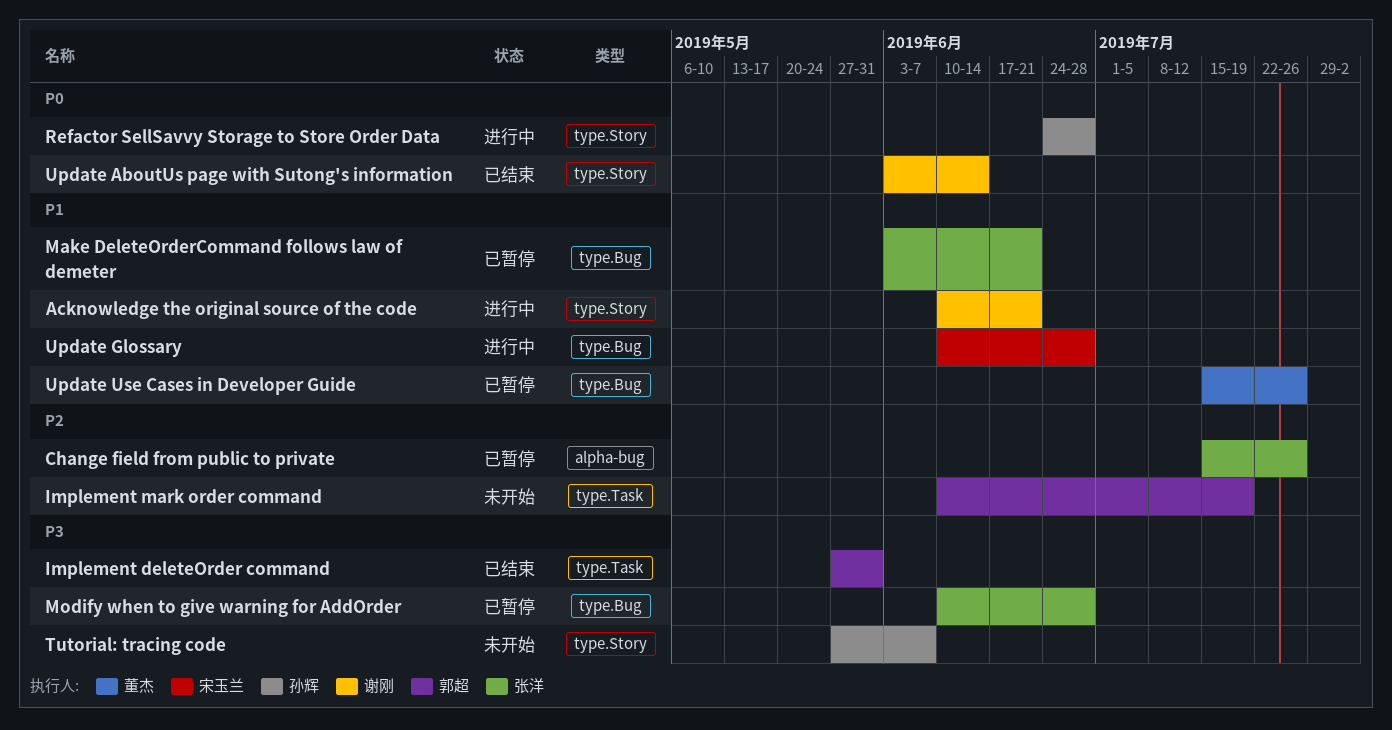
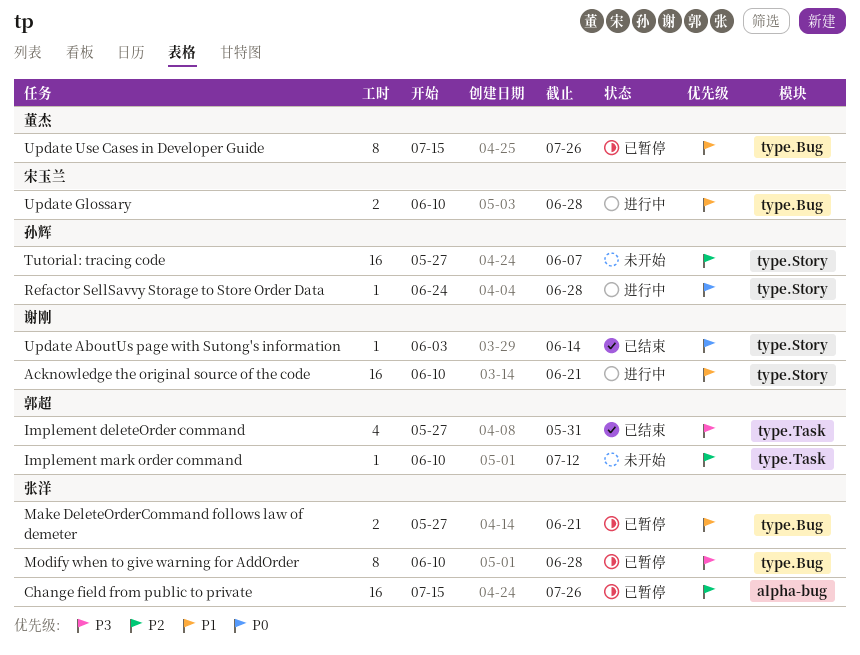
Implement mark order command, due: Jul 19 -> Jul 12
Make DeleteOrderCommand follows law of demeter, start: Jun 3 -> May 27
Tutorial: tracing code, priority: P3 -> P2

